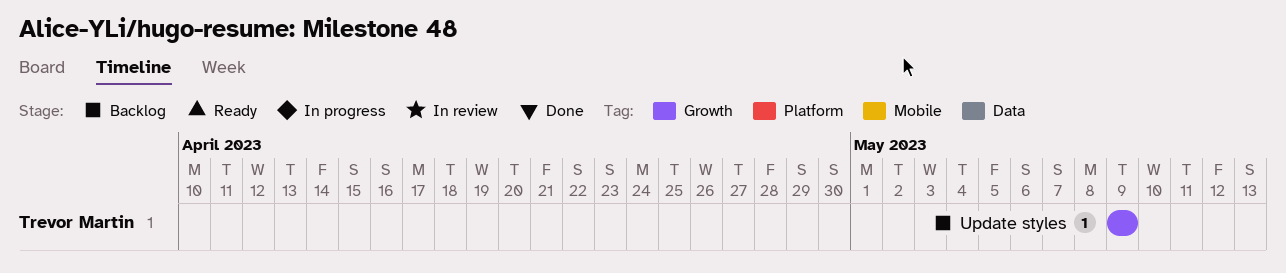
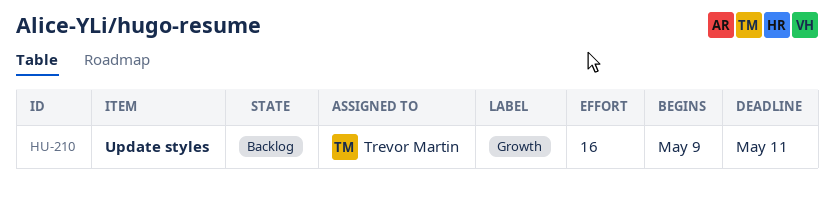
Update styles, estimate: 1 -> 16
Update styles, due: May 9 -> May 11

